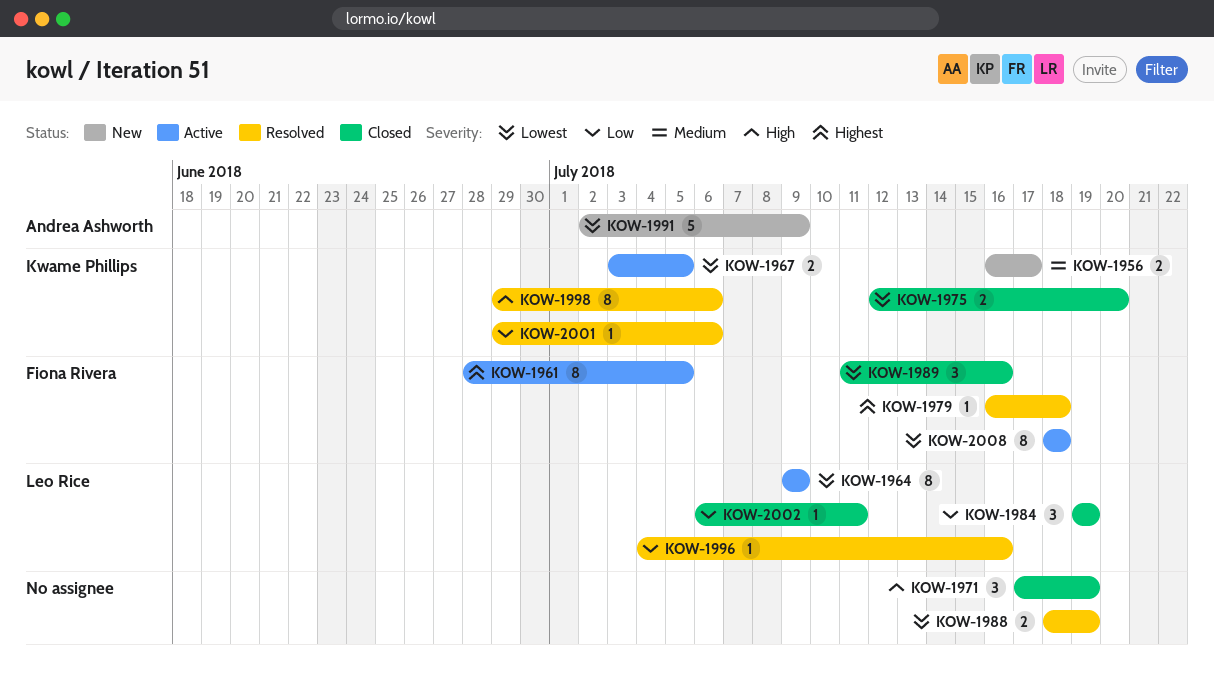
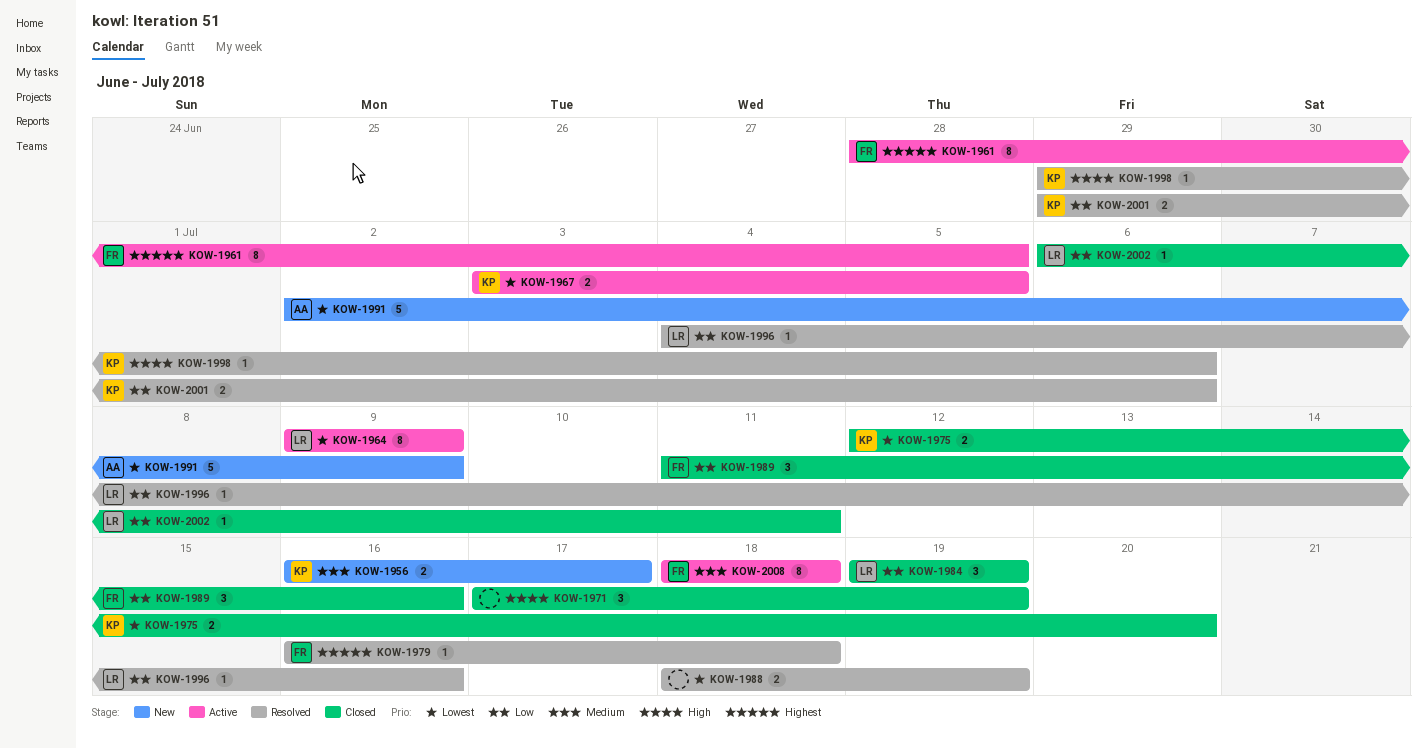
KOW-1989, priority: Lowest -> Low
KOW-1998, estimate: 8 -> 1
KOW-2001, estimate: 1 -> 2
KOW-2008, priority: Lowest -> Medium

